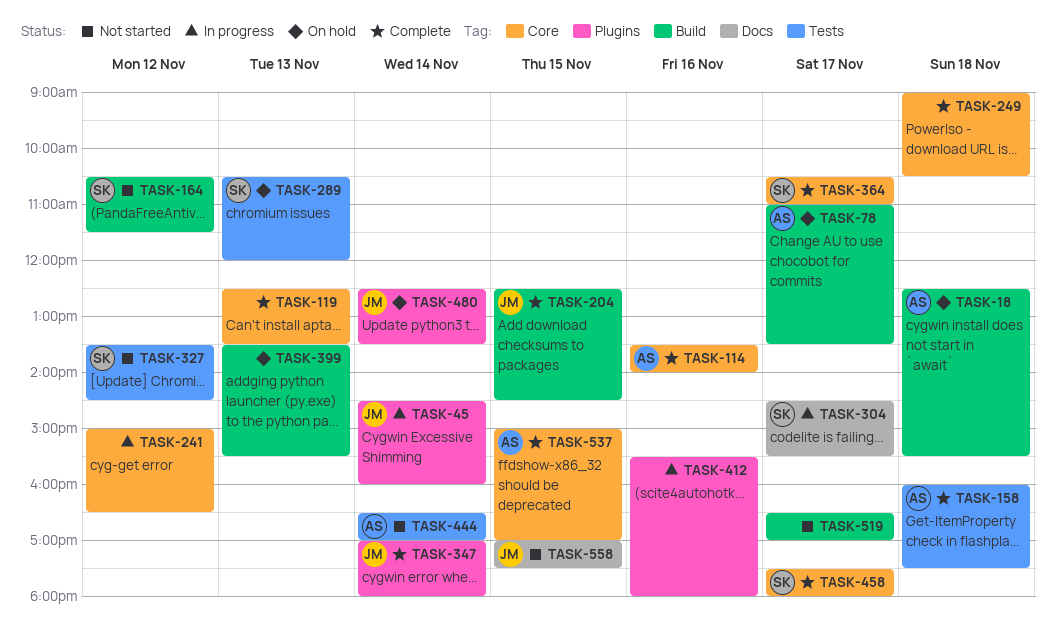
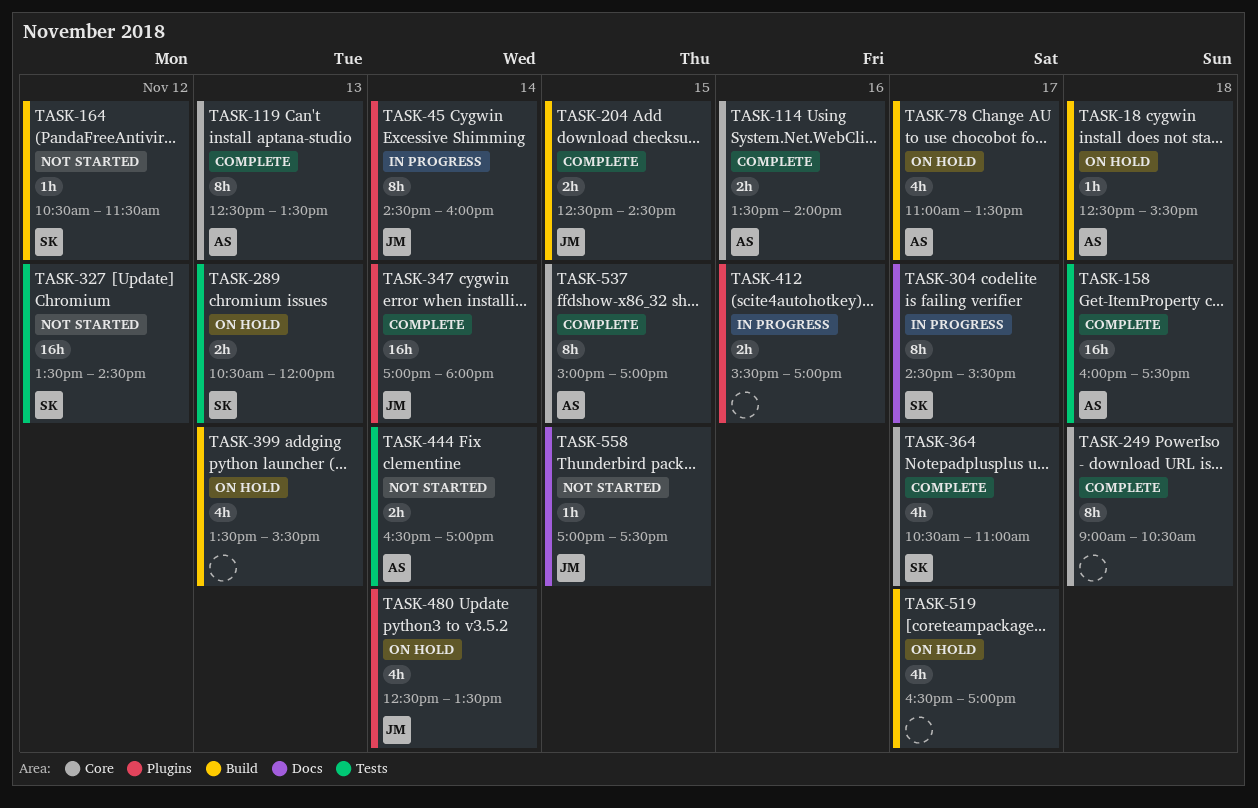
TASK-119, owner: none -> AS
TASK-241: present -> none
TASK-412, ends: 18:00 -> 17:00
TASK-458: present -> none
TASK-519, status: Not started -> On hold

